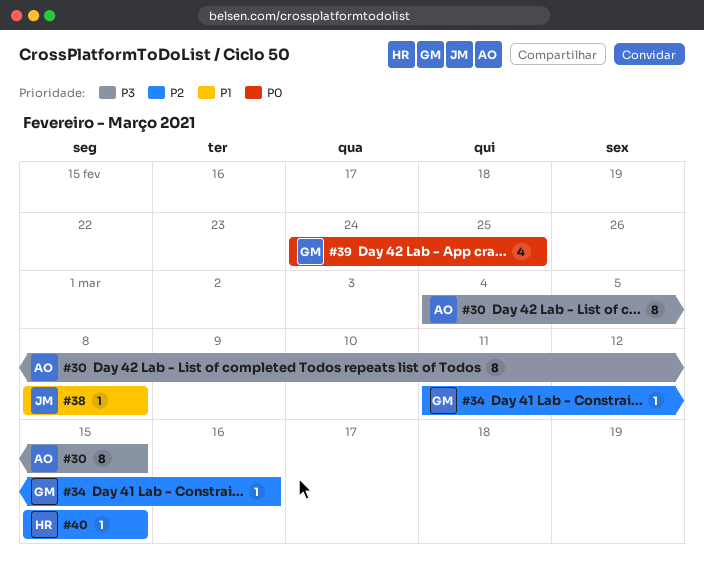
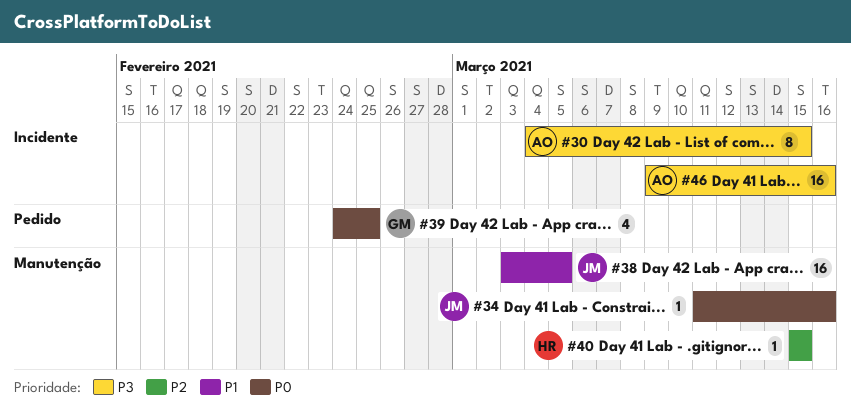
#34, owner: GM -> JM
#34, priority: P2 -> P0
#38, estimate: 1 -> 16
#38, start: Mar 8 -> Mar 3
#38, due: Mar 8 -> Mar 5
#46: none -> present

